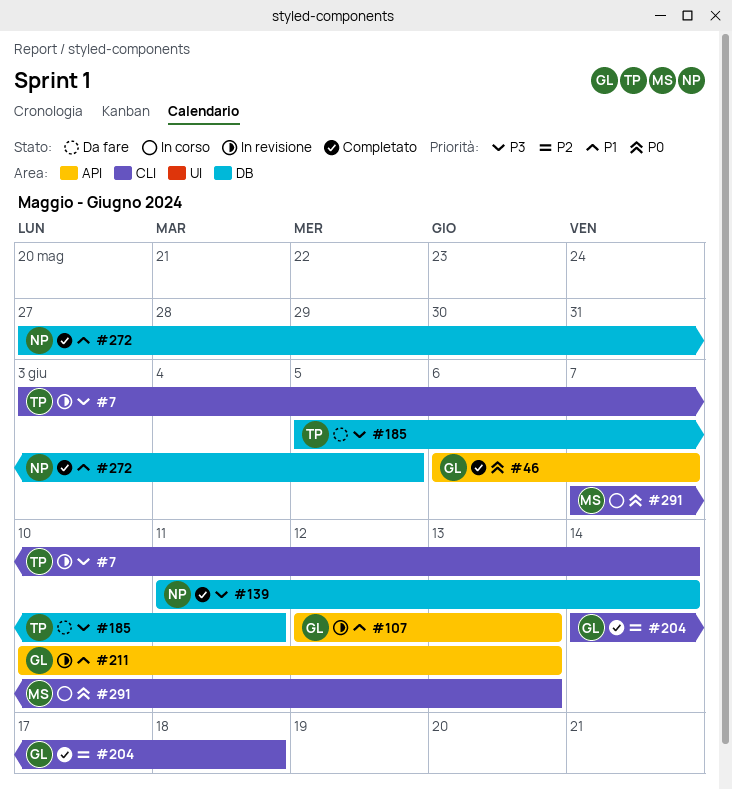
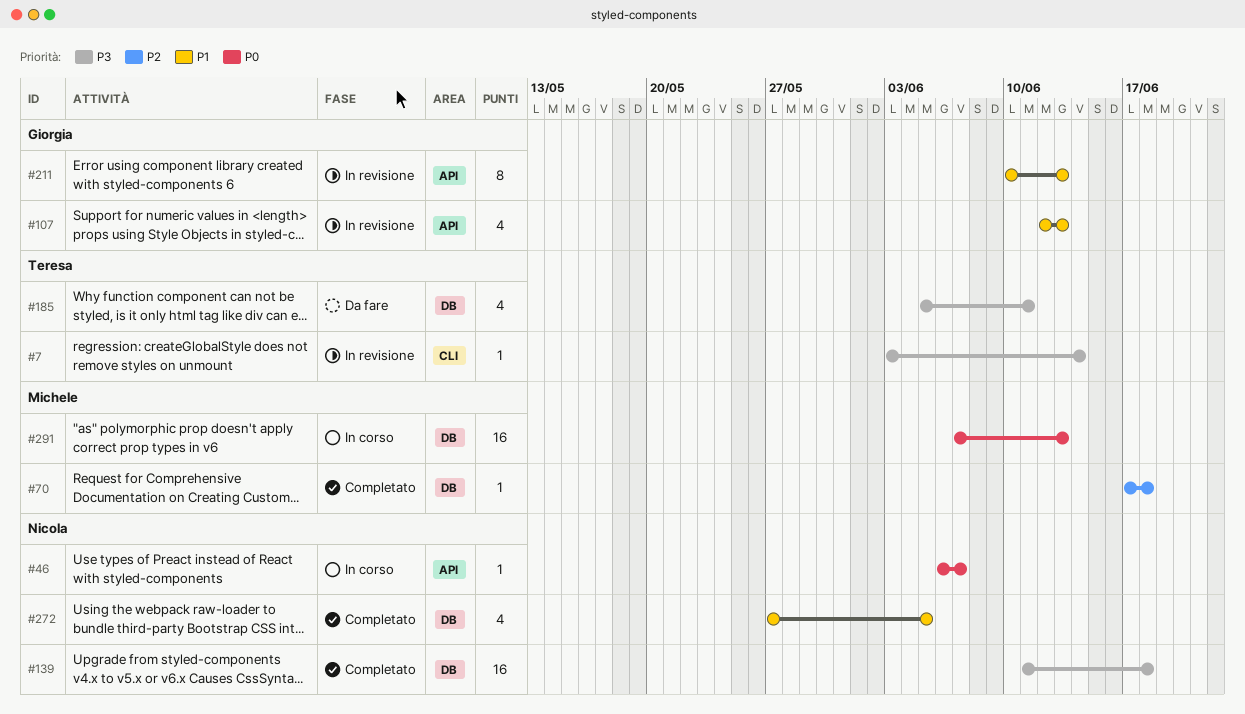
#46, status: Completato -> In corso
#46, owner: Giorgia -> Nicola
#70: none -> present
#139, due: Jun 14 -> Jun 18
#204: present -> none
#291, label: CLI -> DB

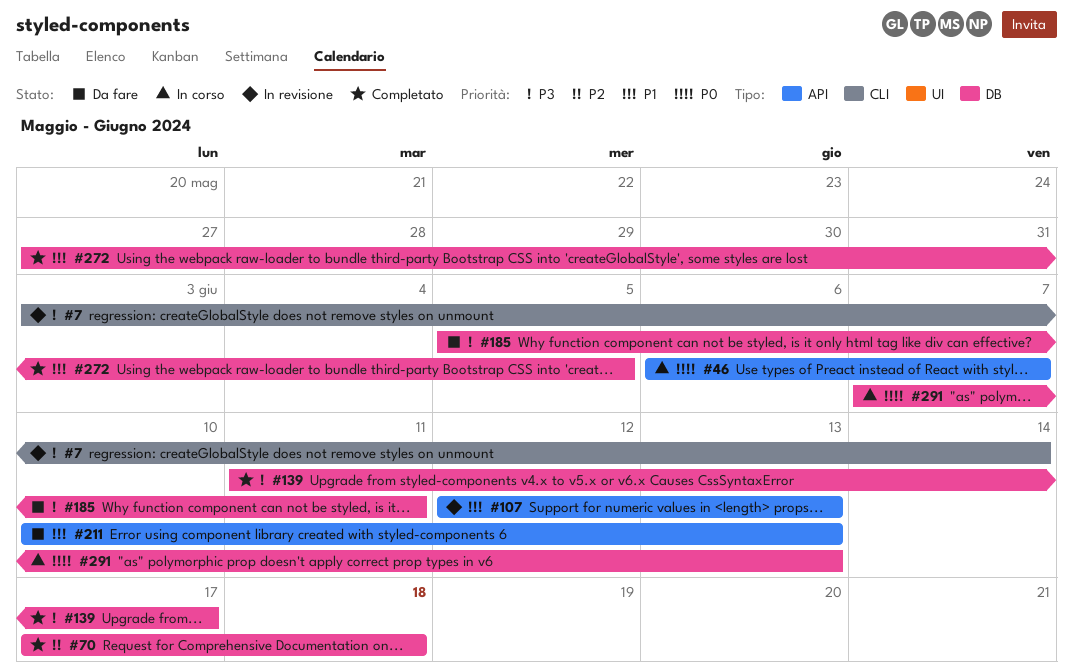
#139, due: Jun 18 -> Jun 17
#211, status: In revisione -> Da fare

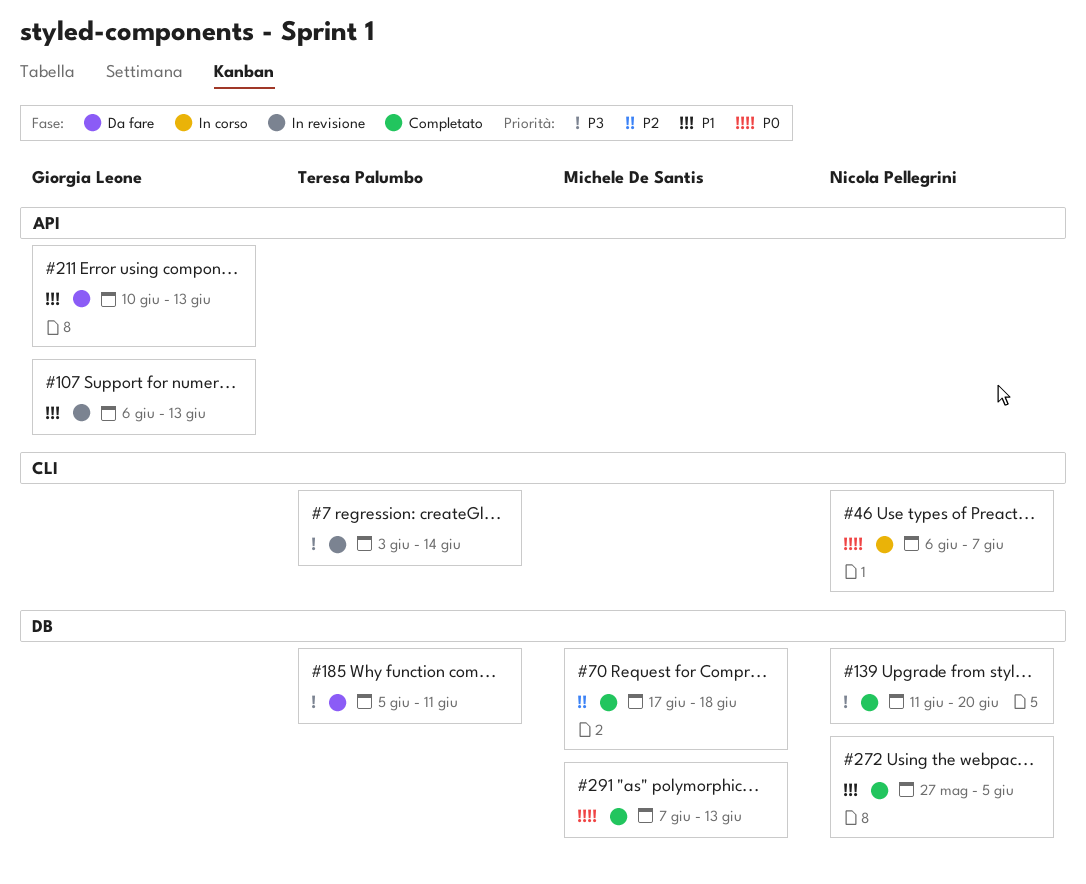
#46, label: API -> CLI
#107, start: Jun 12 -> Jun 6
#139, due: Jun 17 -> Jun 20
#291, status: In corso -> Completato

